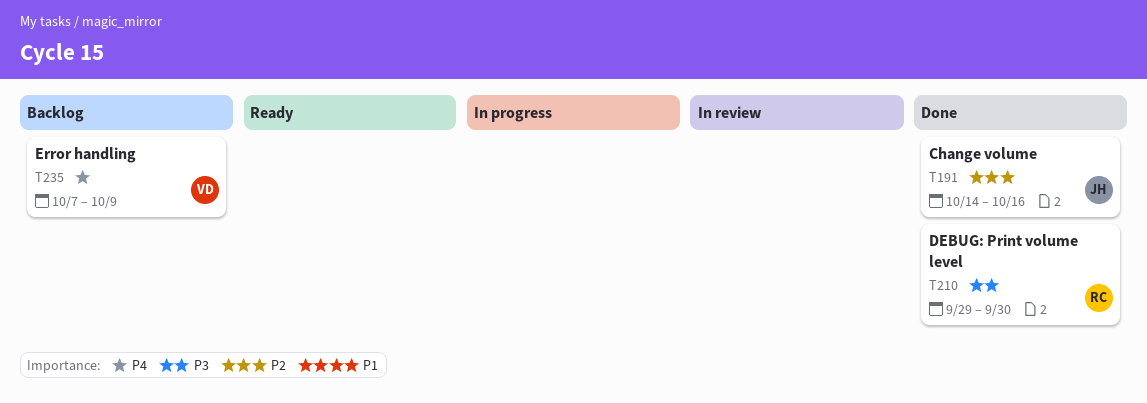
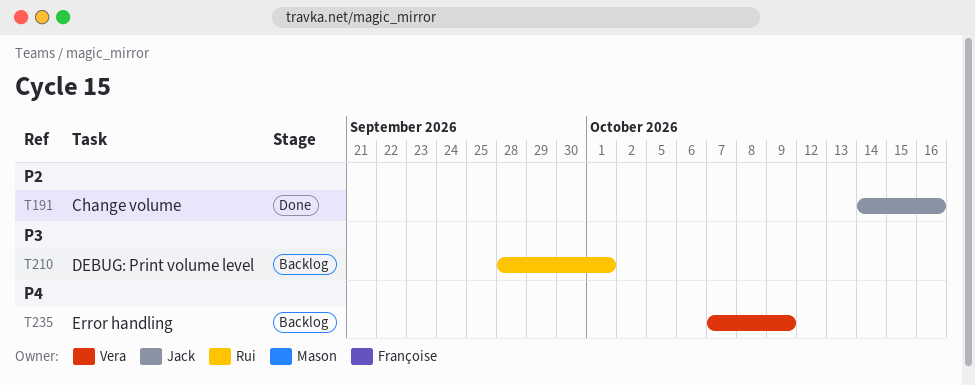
T210, status: Done -> Backlog
T210, start: Sep 29 -> Sep 28
T210, due: Sep 30 -> Oct 1

